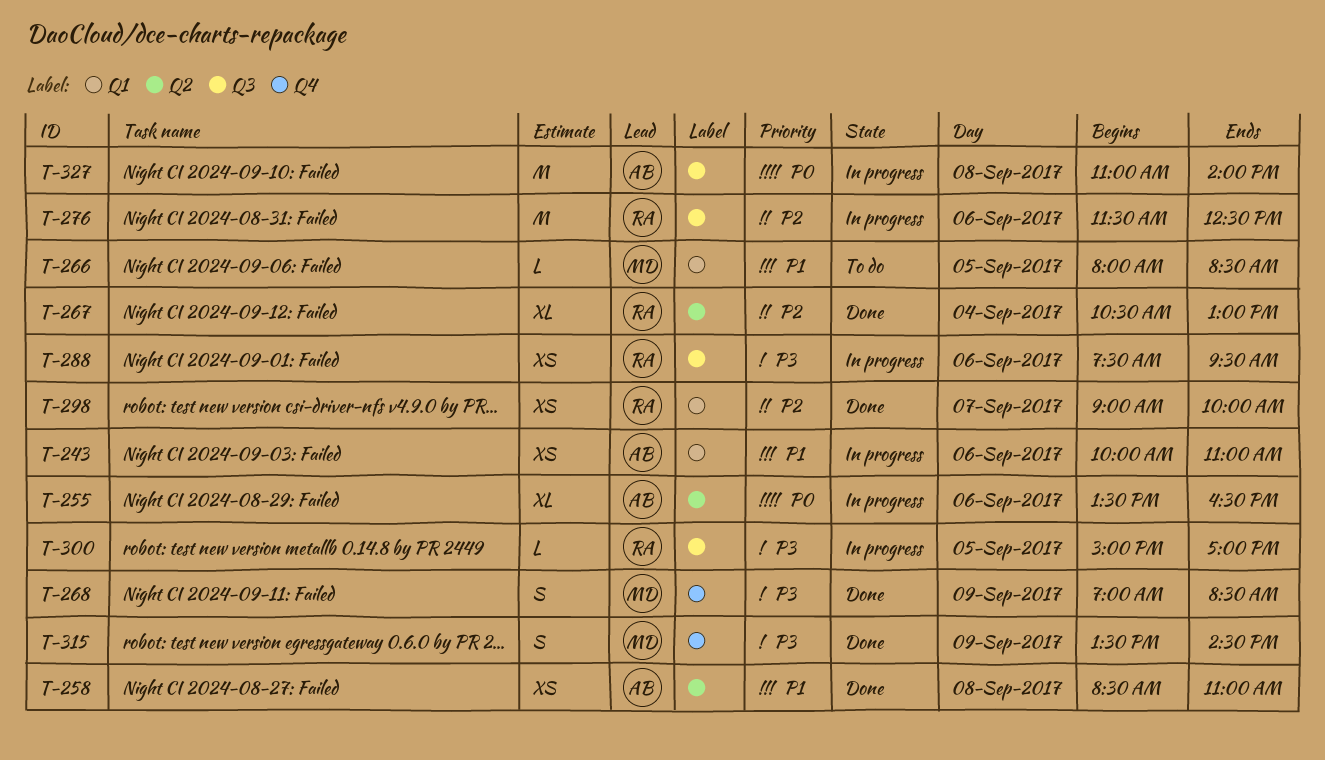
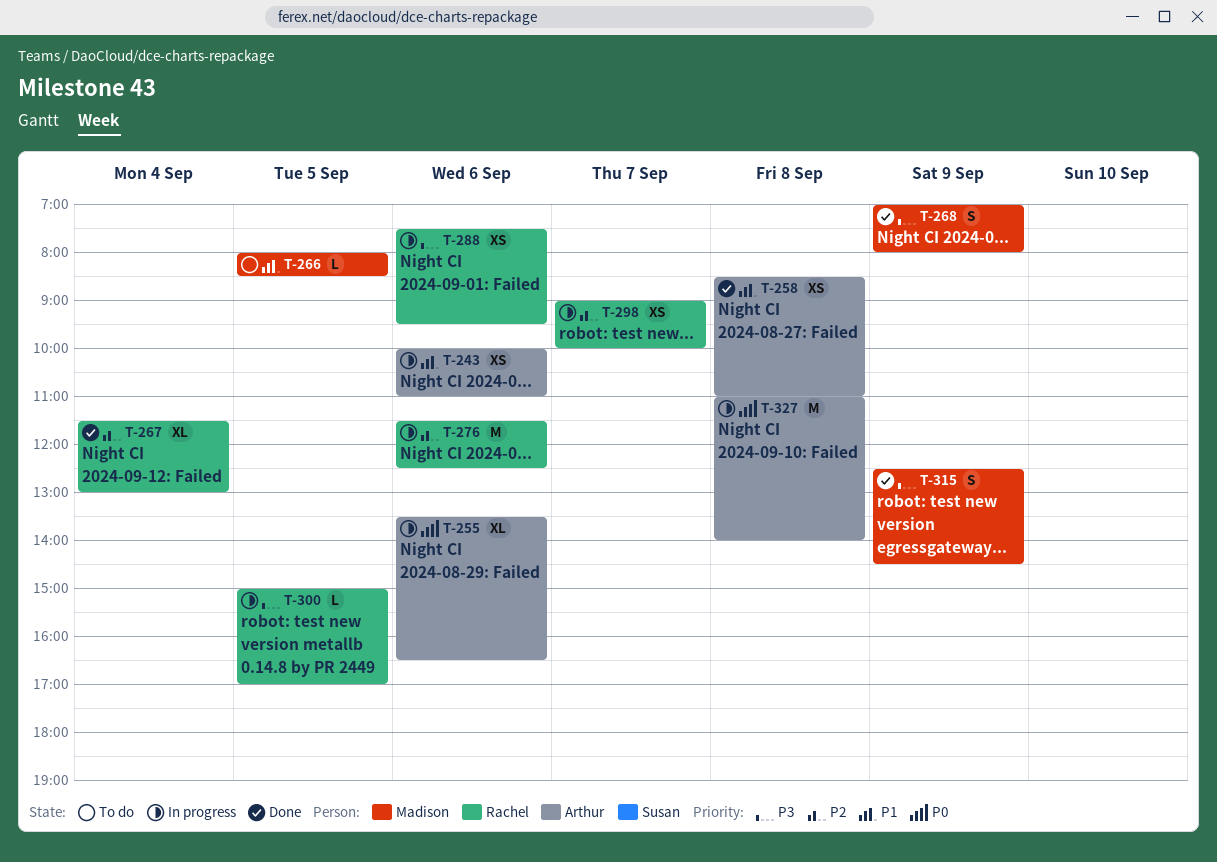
T-267, begins: 10:30 -> 11:30
T-268, ends: 08:30 -> 08:00
T-298, status: Done -> In progress
T-315, begins: 13:30 -> 12:30

